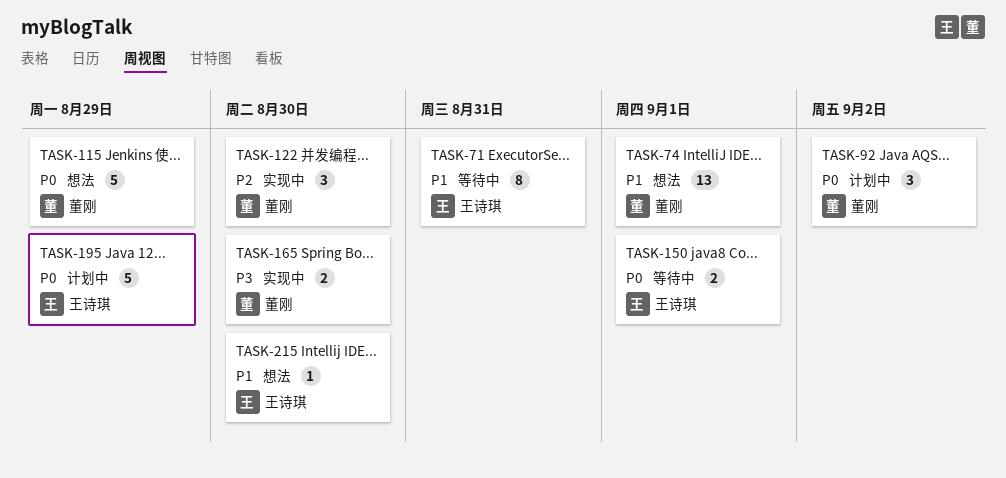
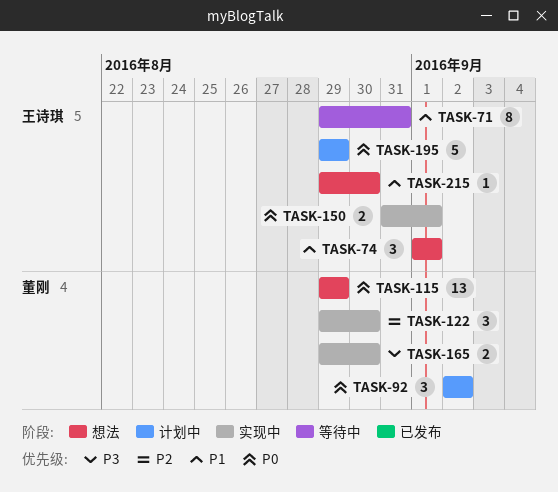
TASK-74, owner: 董刚 -> 王诗琪
TASK-74, estimate: 13 -> 3
TASK-115, estimate: 5 -> 13
TASK-150, status: 等待中 -> 实现中

